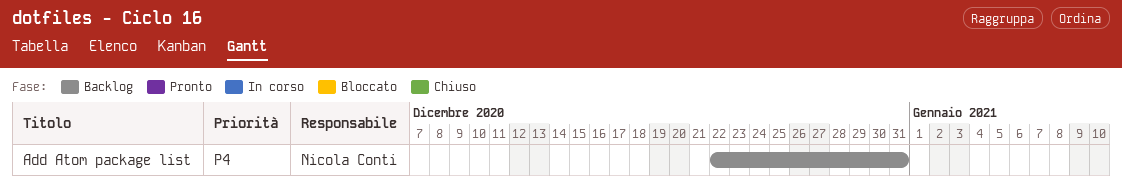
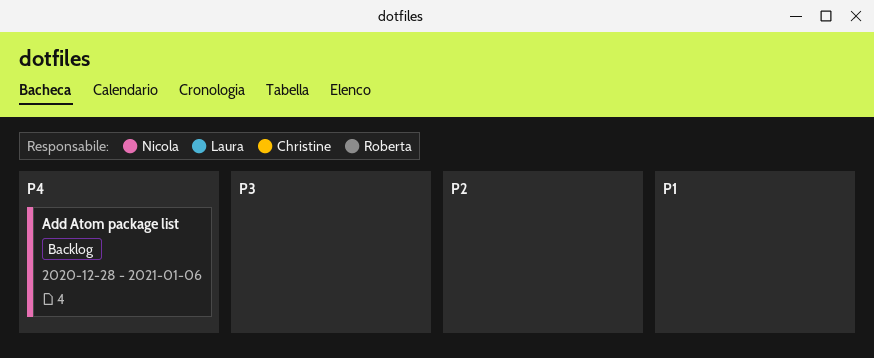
Add Atom package list, start: Dec 22 -> Dec 28
Add Atom package list, due: Dec 31 -> Jan 6

